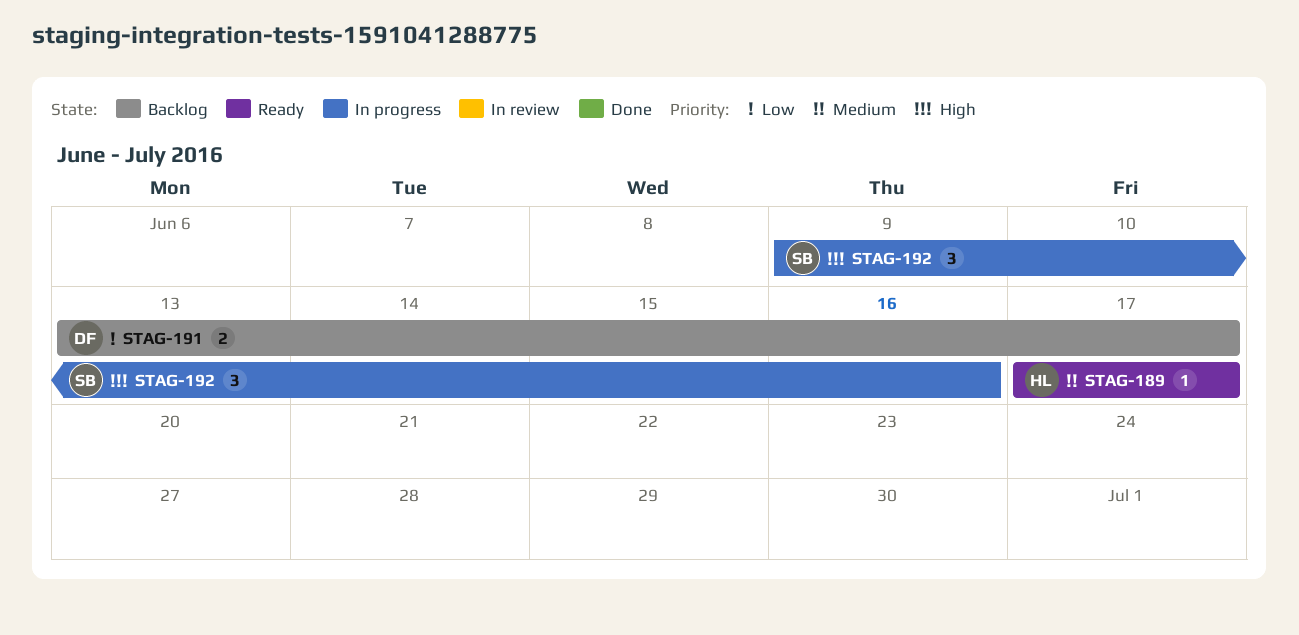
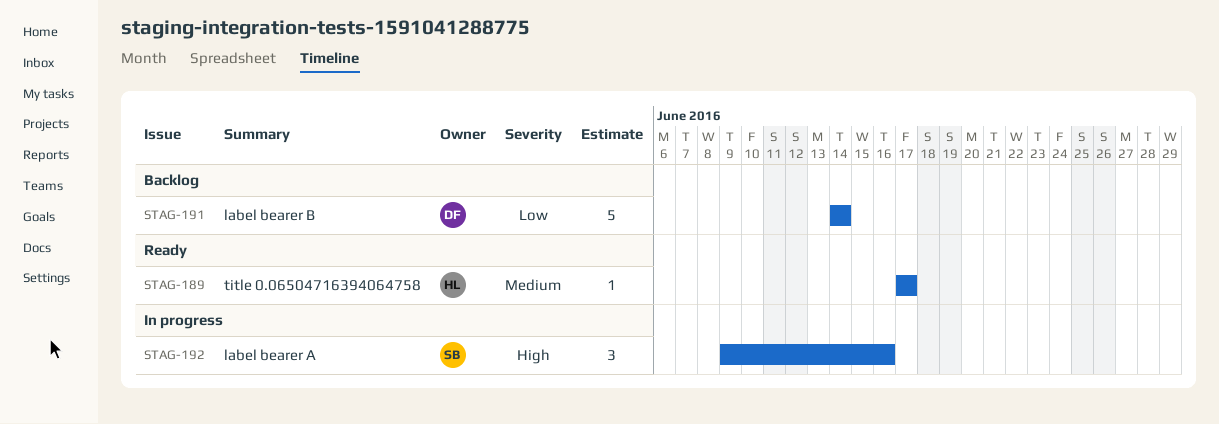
STAG-191, estimate: 2 -> 5
STAG-191, start: Jun 13 -> Jun 14
STAG-191, due: Jun 17 -> Jun 14

